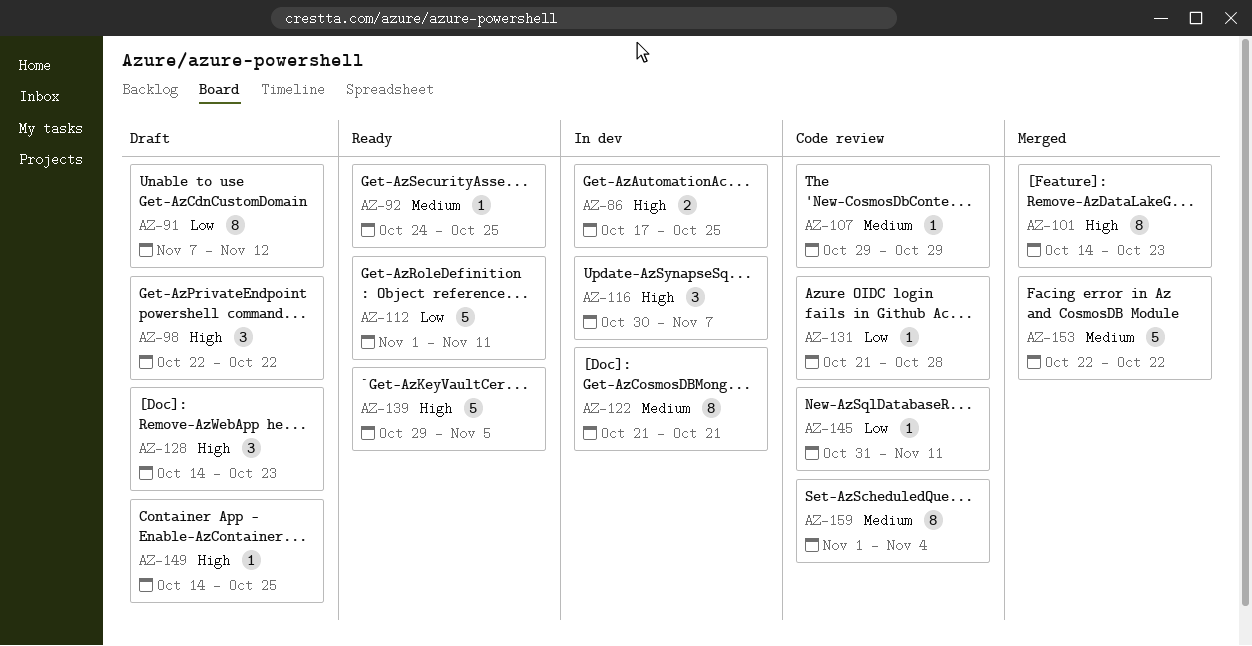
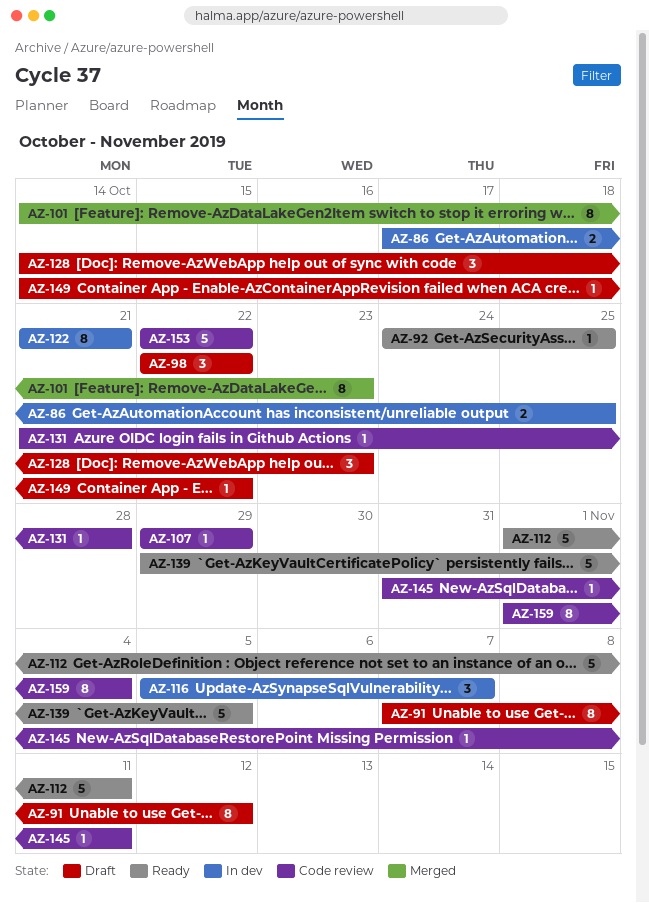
AZ-116, start: Oct 30 -> Nov 5
AZ-149, due: Oct 25 -> Oct 22
AZ-153, status: Merged -> Code review

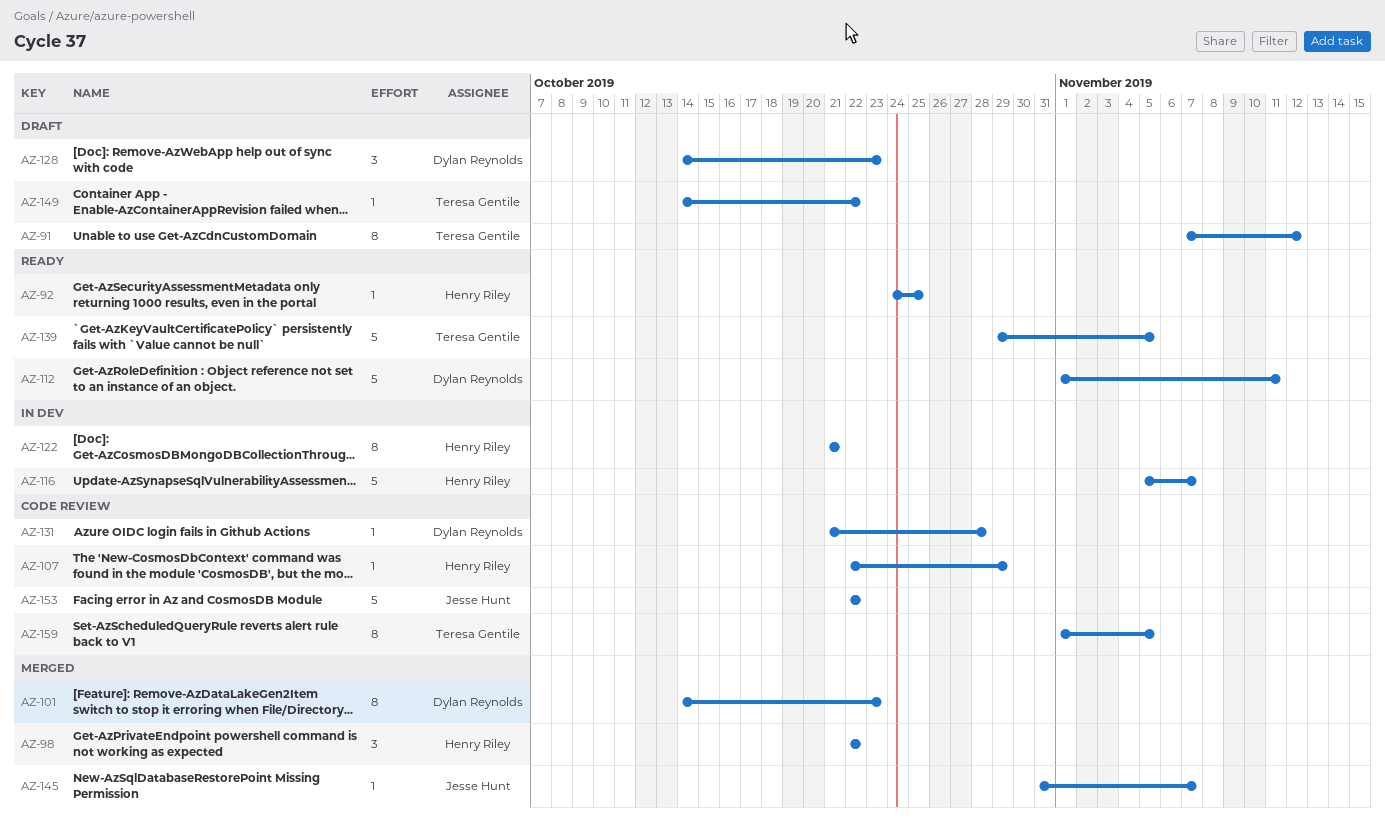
AZ-86: present -> none
AZ-98, status: Draft -> Merged
AZ-107, start: Oct 29 -> Oct 22
AZ-116, estimate: 3 -> 5
AZ-145, status: Code review -> Merged
AZ-145, due: Nov 11 -> Nov 7
AZ-159, due: Nov 4 -> Nov 5

